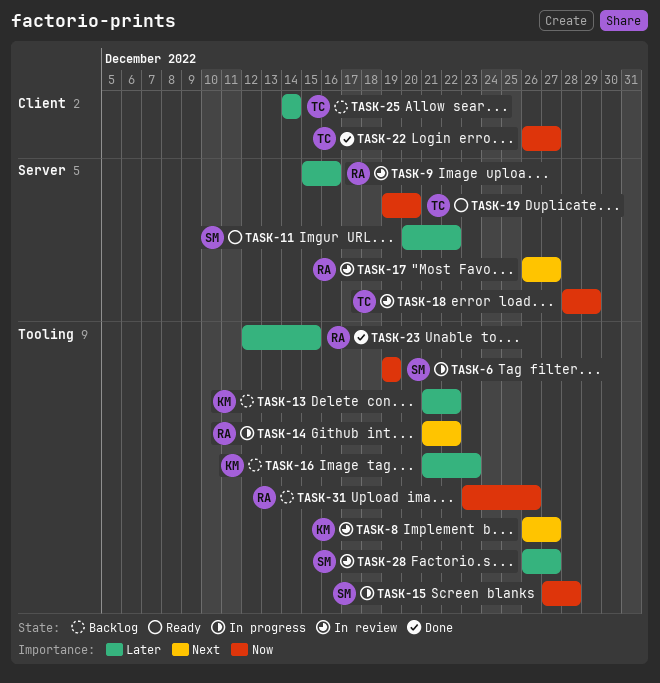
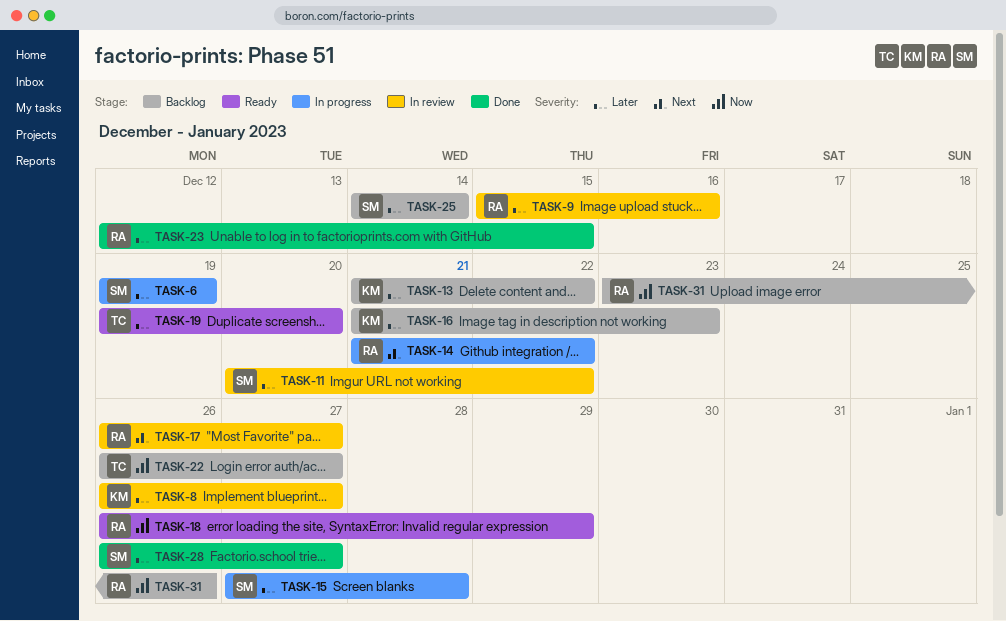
TASK-6, priority: Now -> Later
TASK-8, priority: Next -> Later
TASK-11, status: Ready -> In review
TASK-15, priority: Now -> Later
TASK-18, status: In review -> Ready
TASK-18, owner: TC -> RA
TASK-18, start: Dec 28 -> Dec 26
TASK-19, priority: Now -> Later
TASK-22, status: Done -> Backlog
TASK-25, owner: TC -> SM
TASK-28, status: In review -> Done

